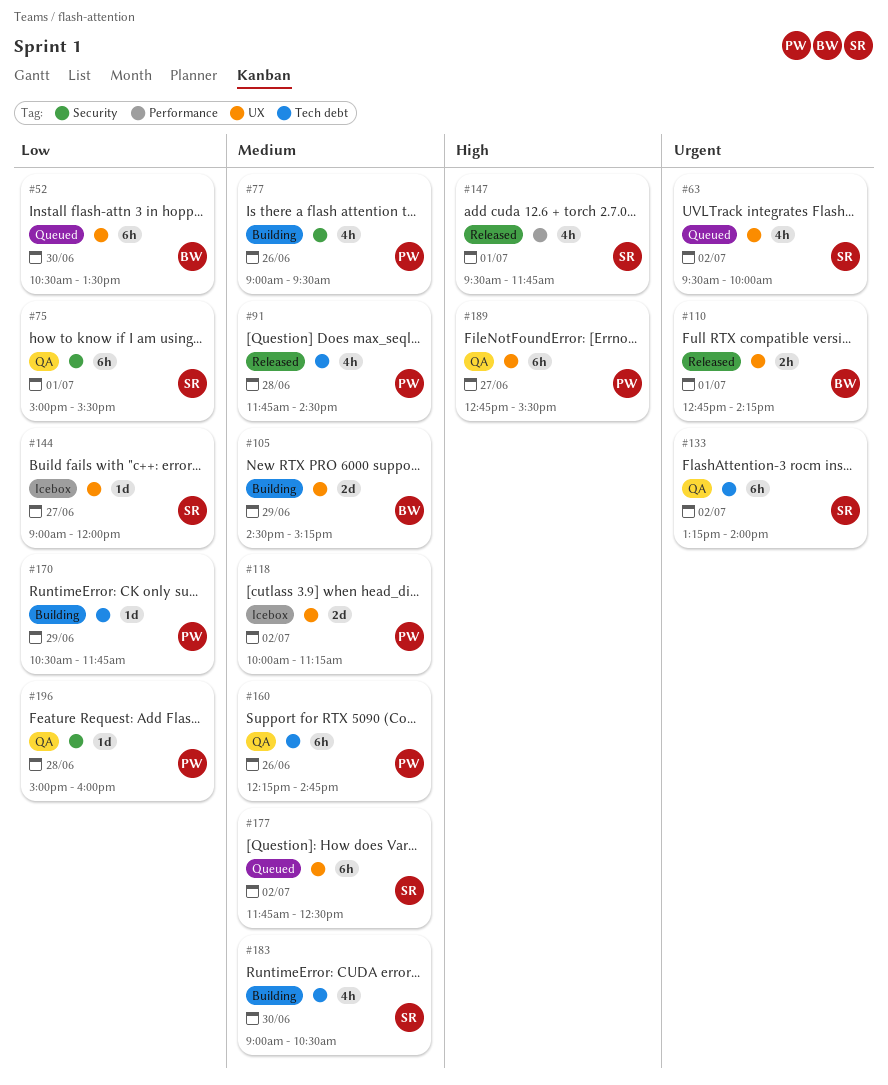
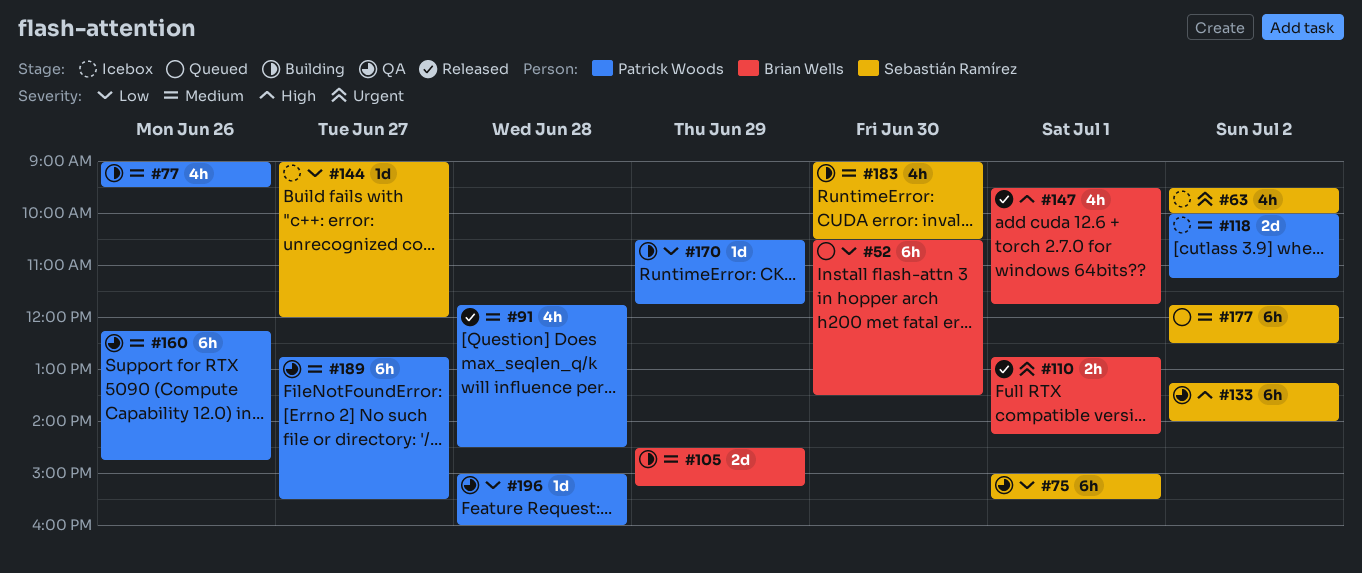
#63, status: Queued -> Icebox
#133, priority: Urgent -> High
#147, owner: Sebastián Ramírez -> Brian Wells
#189, priority: High -> Medium

